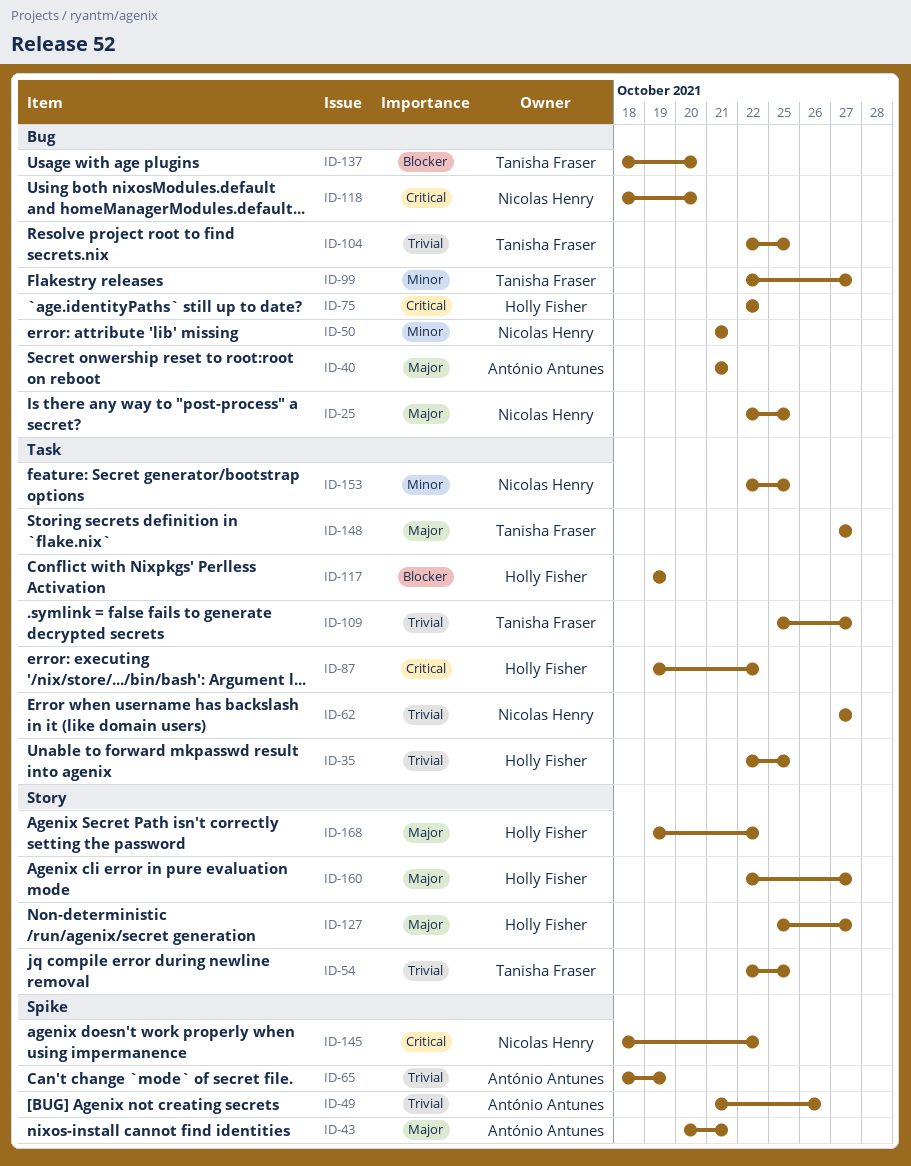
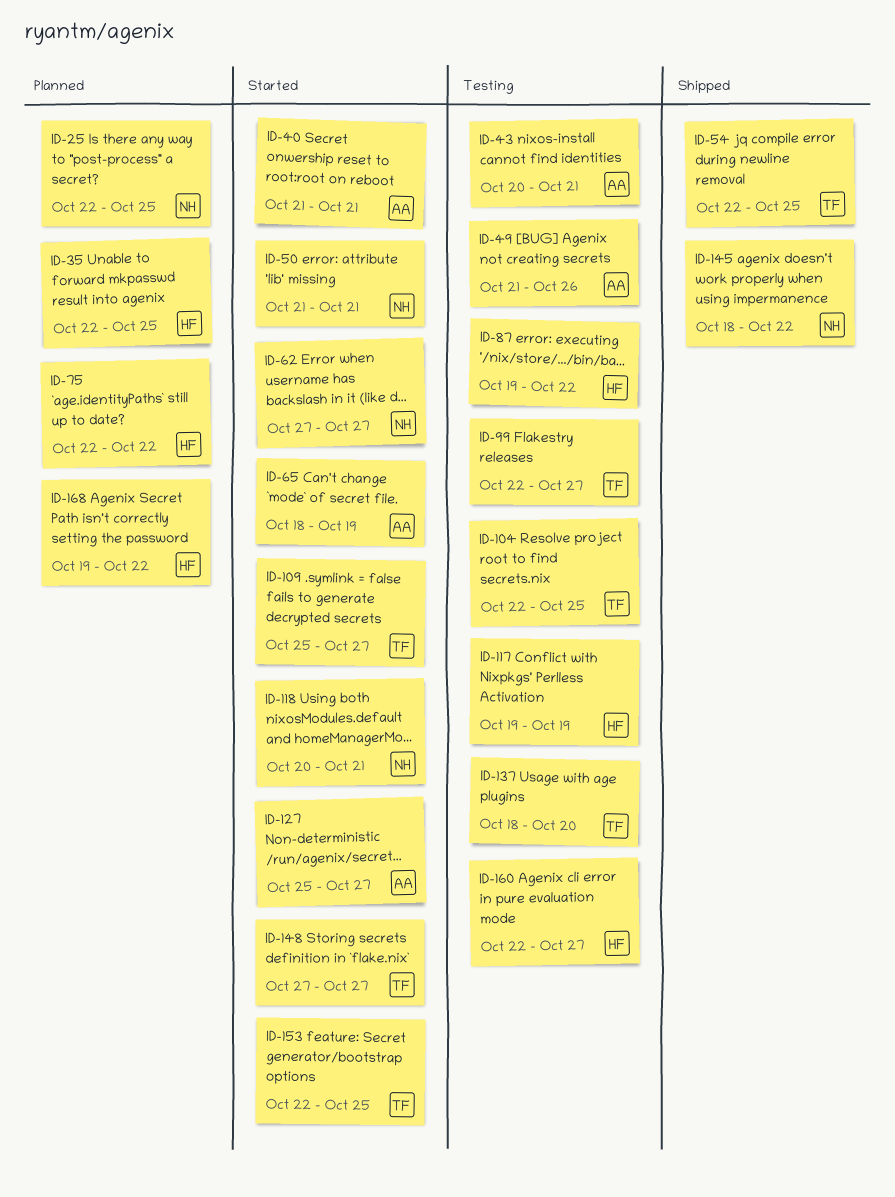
ID-118, start: Oct 18 -> Oct 20
ID-118, due: Oct 20 -> Oct 21
ID-127, owner: Holly Fisher -> António Antunes
ID-153, owner: Nicolas Henry -> Tanisha Fraser

